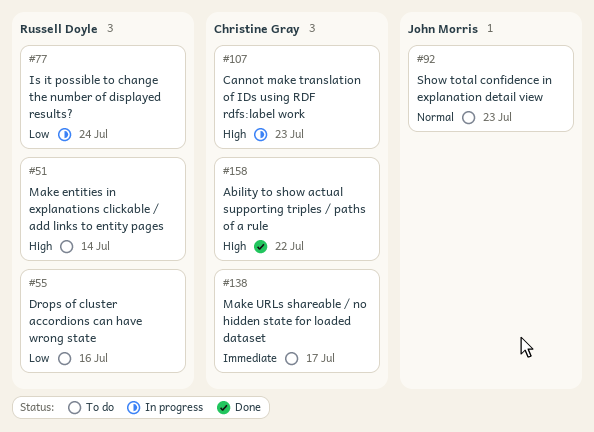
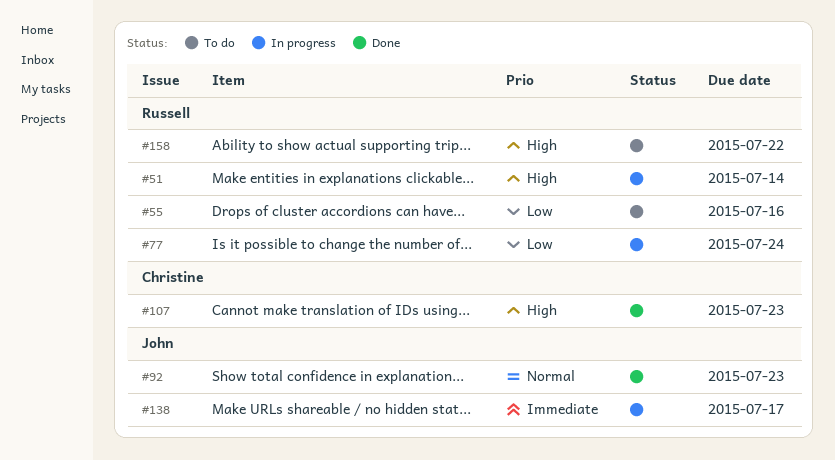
#51, status: To do -> In progress
#92, status: To do -> Done
#107, status: In progress -> Done
#138, status: To do -> In progress
#138, owner: Christine Gray -> John Morris
#158, status: Done -> To do
#158, owner: Christine Gray -> Russell Doyle

